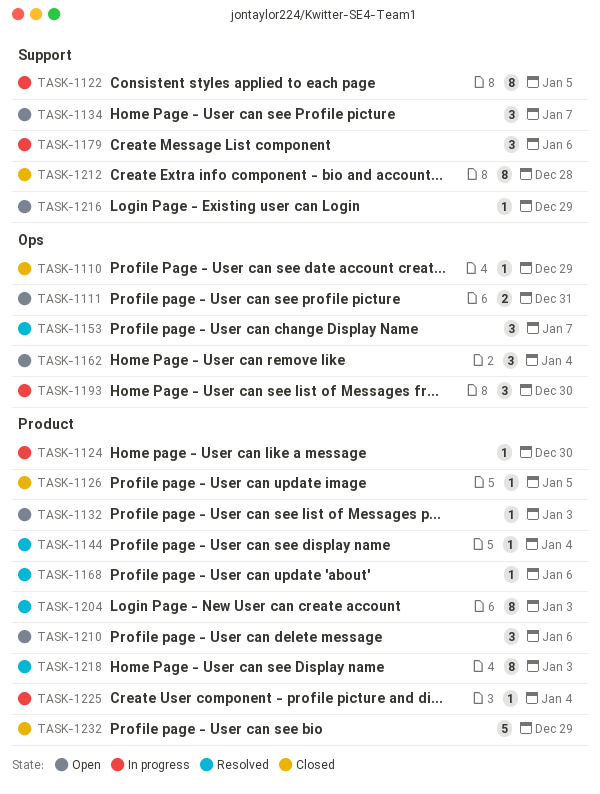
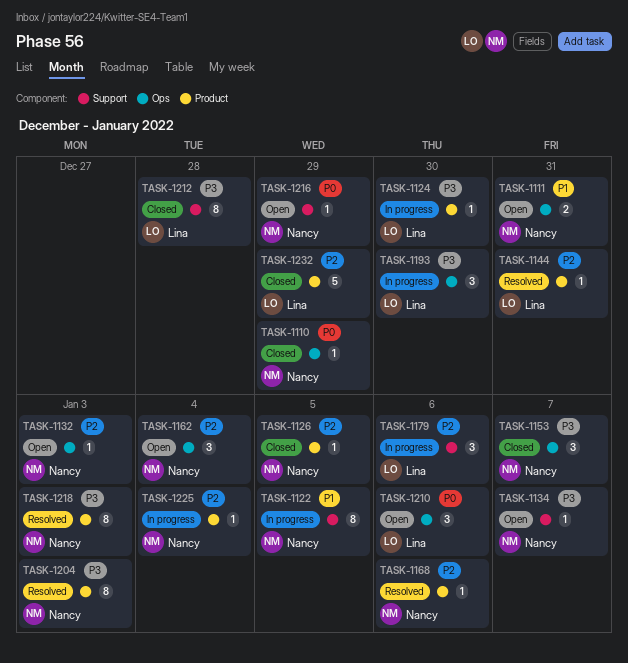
TASK-1132, label: Product -> Ops
TASK-1134, estimate: 3 -> 1
TASK-1144, due: Jan 4 -> Dec 31
TASK-1153, status: Resolved -> Closed
TASK-1210, label: Product -> Ops

